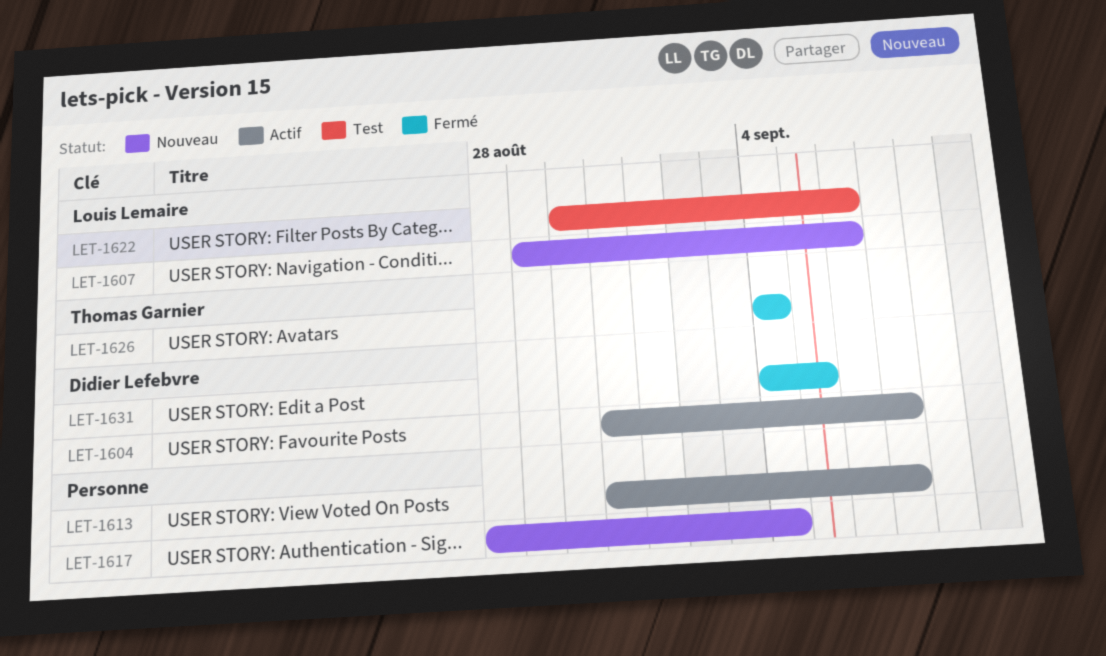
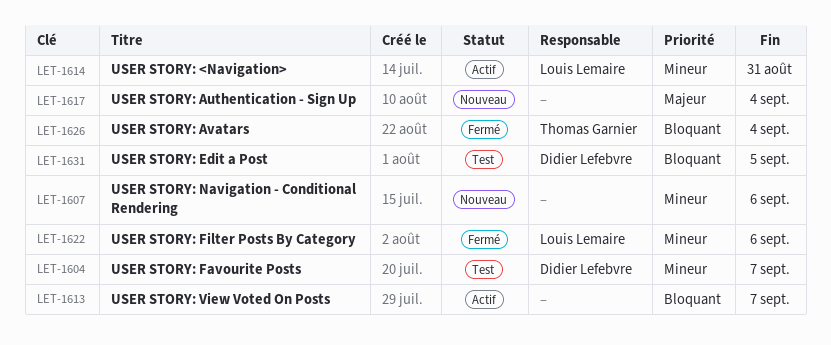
LET-1604, status: Actif -> Test
LET-1607, owner: Louis Lemaire -> none
LET-1614: none -> present
LET-1622, status: Test -> Fermé
LET-1631, status: Fermé -> Test

